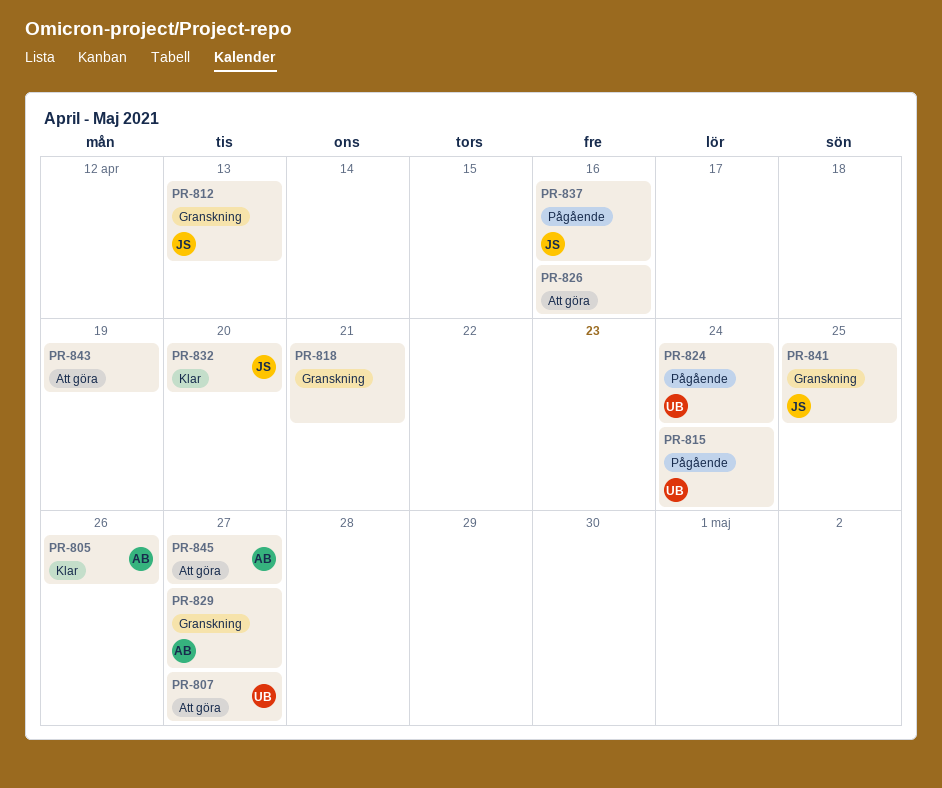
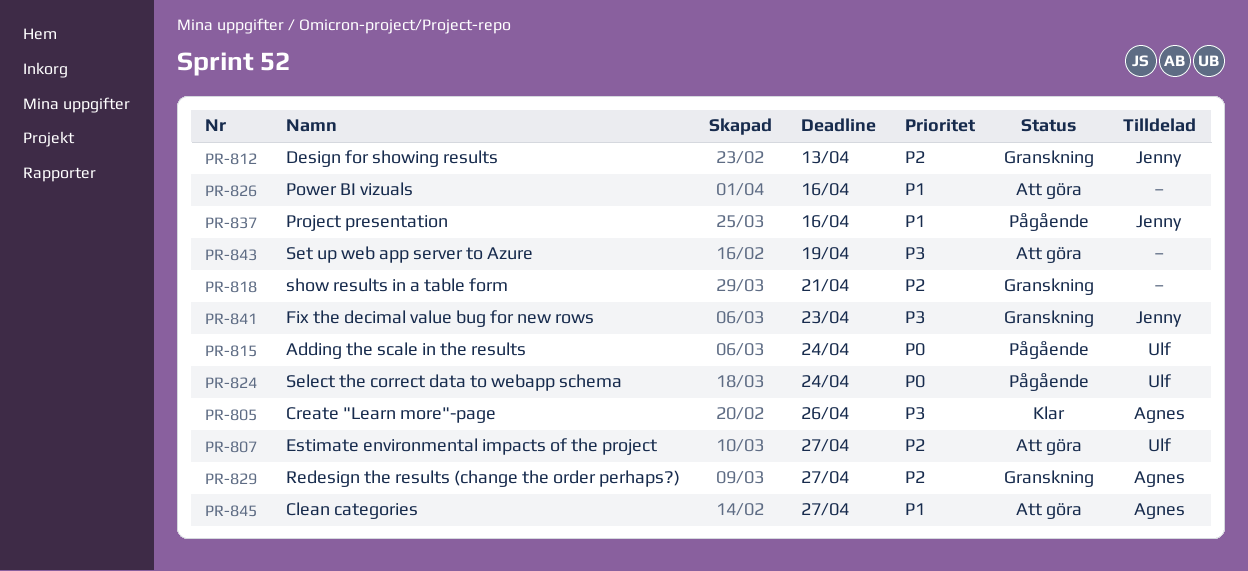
PR-832: present -> none
PR-841, due: Apr 25 -> Apr 23

